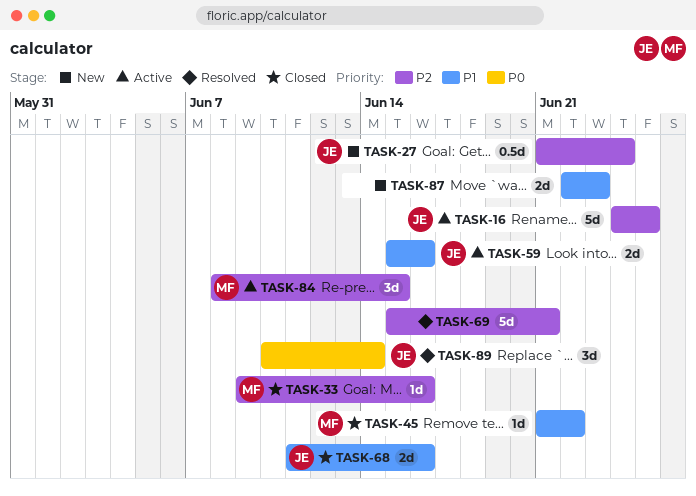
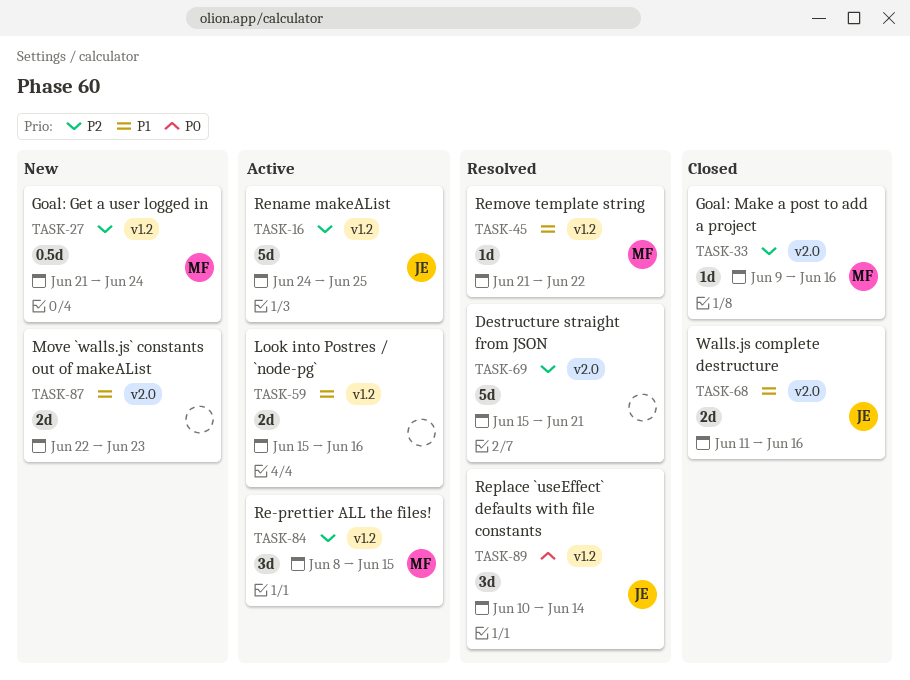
TASK-27, owner: JE -> MF
TASK-45, status: Closed -> Resolved
TASK-59, owner: JE -> none

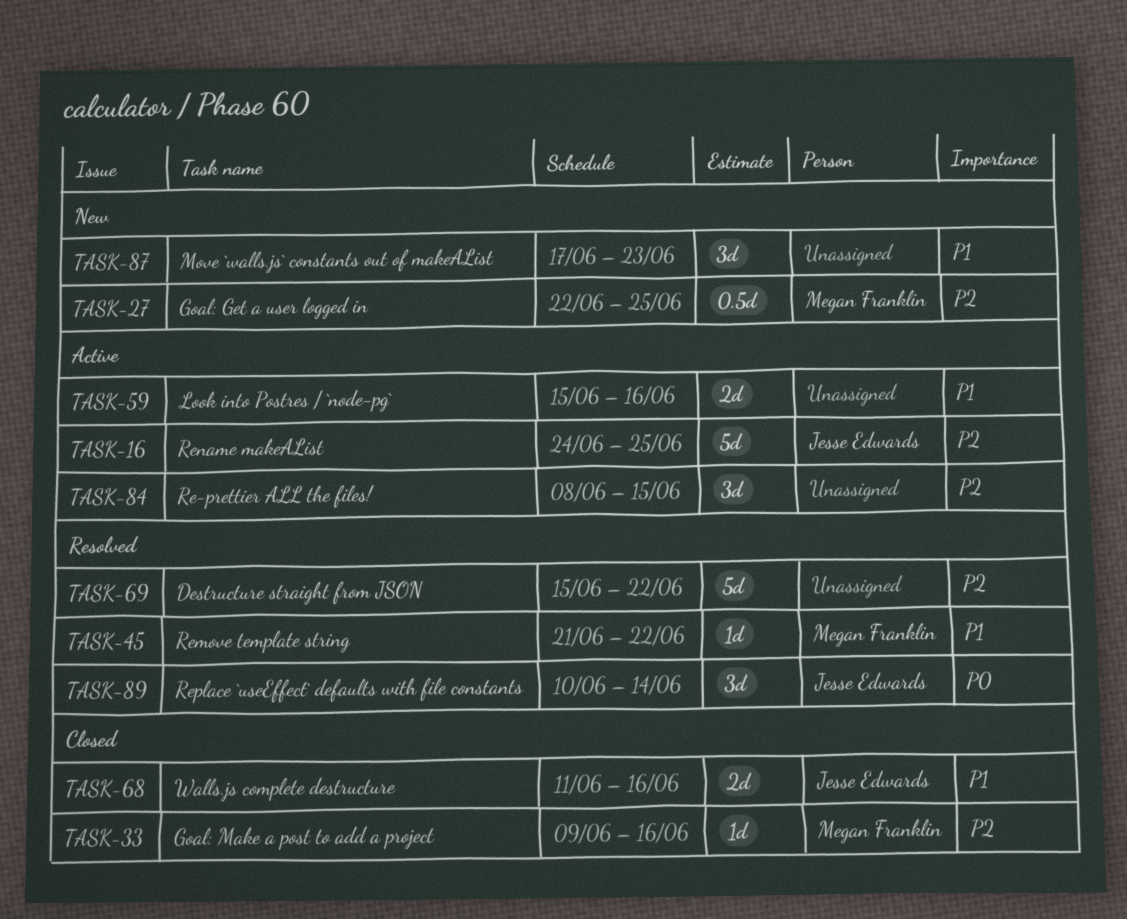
TASK-27, start: Jun 21 -> Jun 22
TASK-27, due: Jun 24 -> Jun 25
TASK-69, due: Jun 21 -> Jun 22
TASK-84, owner: Megan Franklin -> none
TASK-87, estimate: 2d -> 3d
TASK-87, start: Jun 22 -> Jun 17

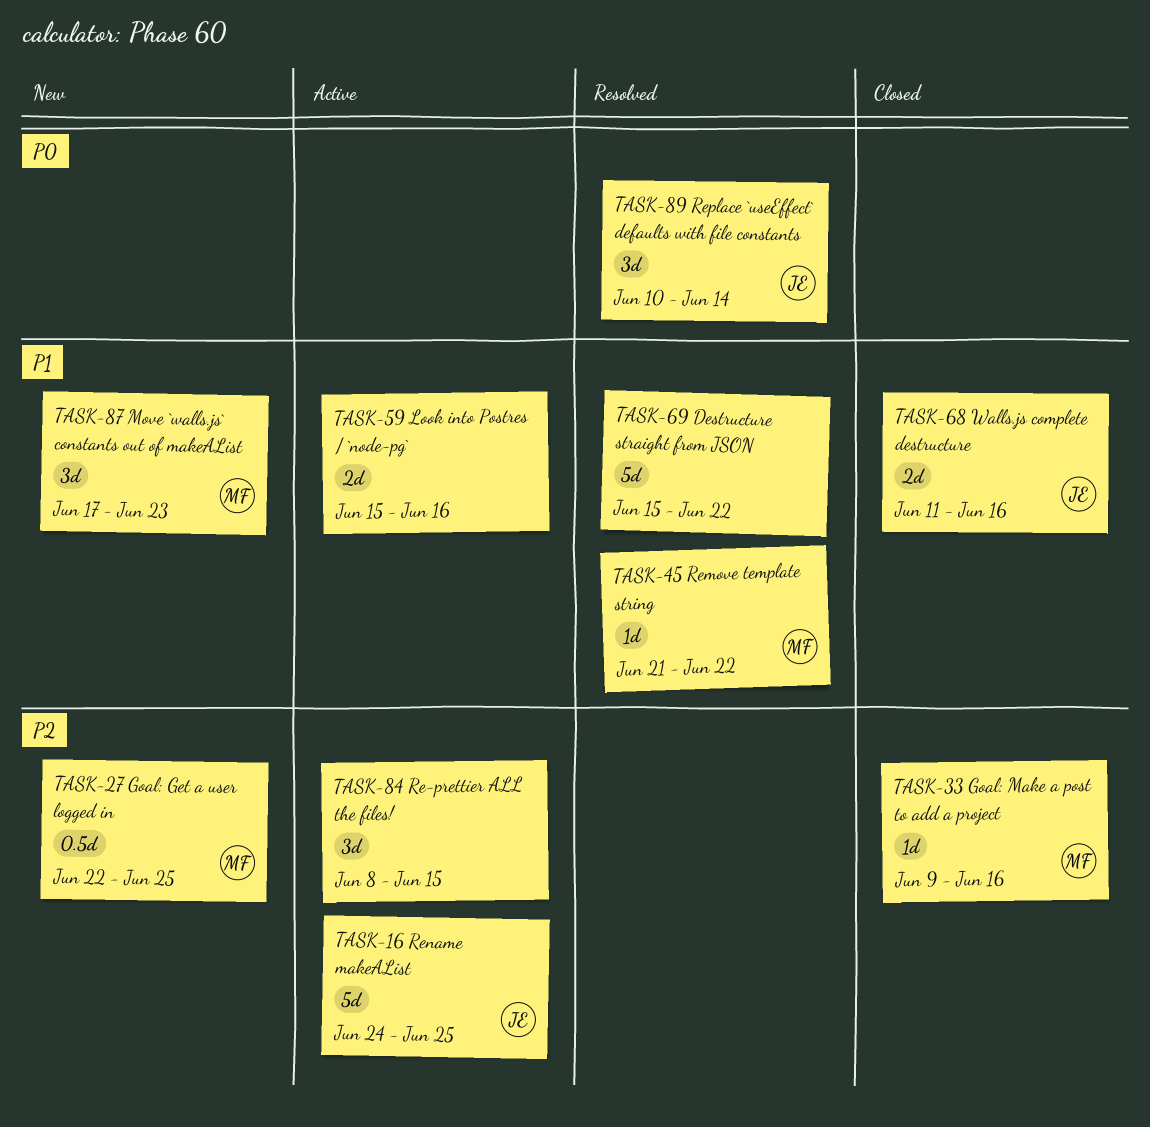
TASK-69, priority: P2 -> P1
TASK-87, owner: none -> Megan Franklin

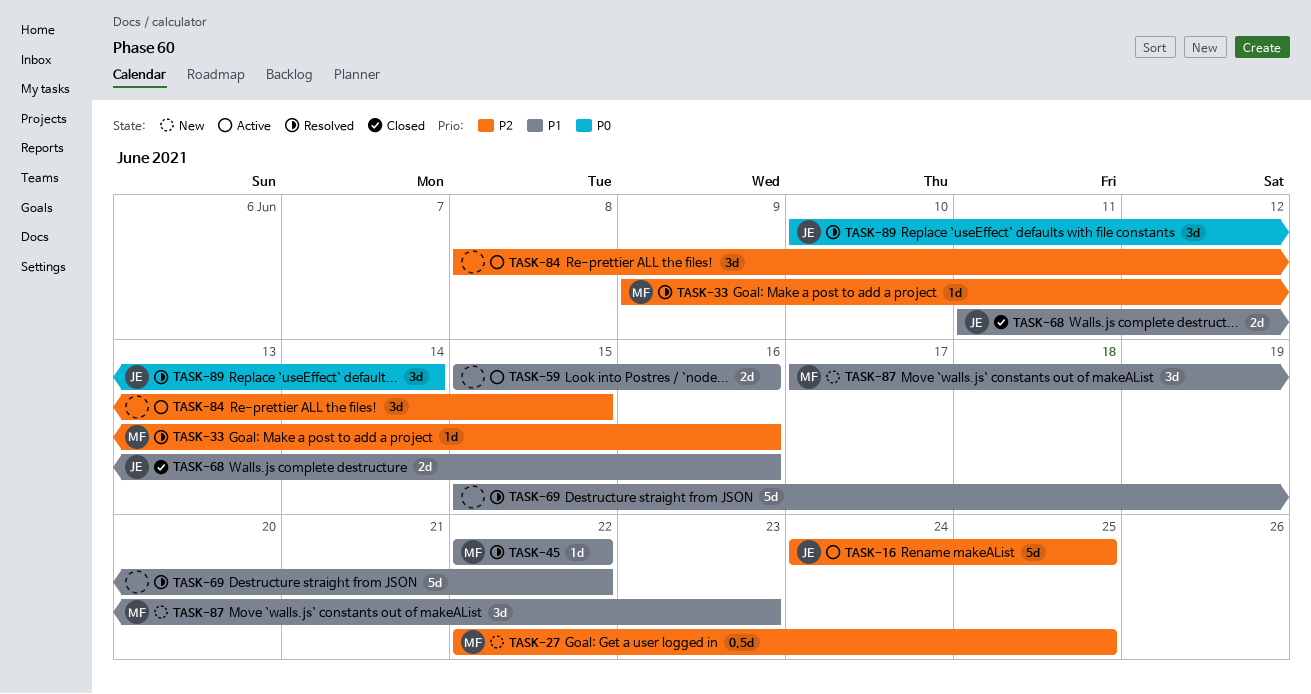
TASK-33, status: Closed -> Resolved
TASK-45, start: Jun 21 -> Jun 22

